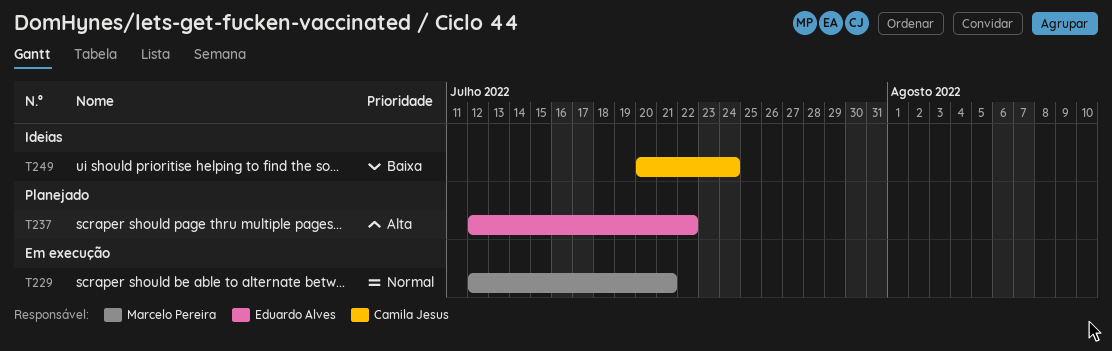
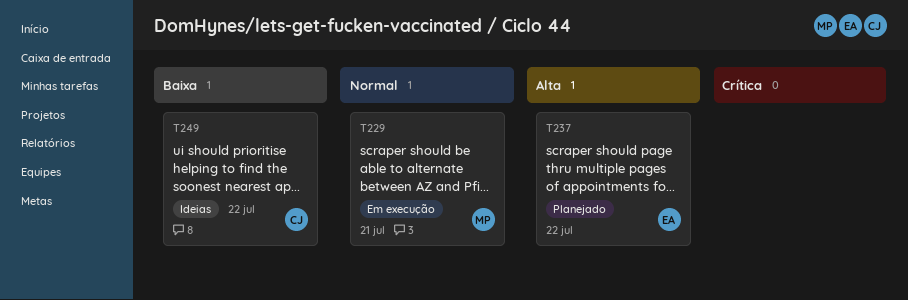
T249, due: Jul 24 -> Jul 22

